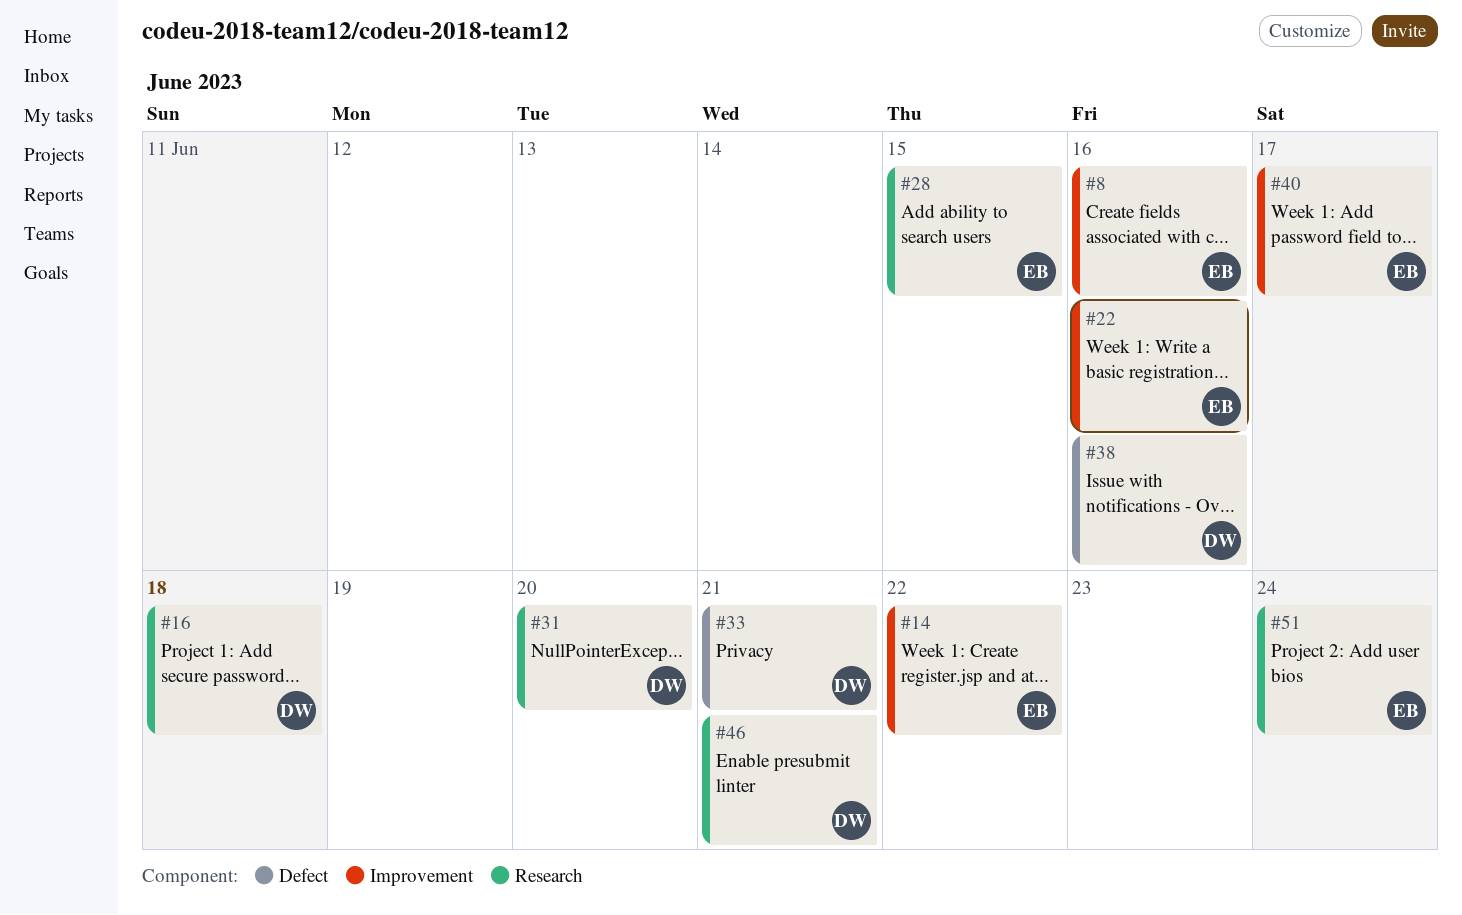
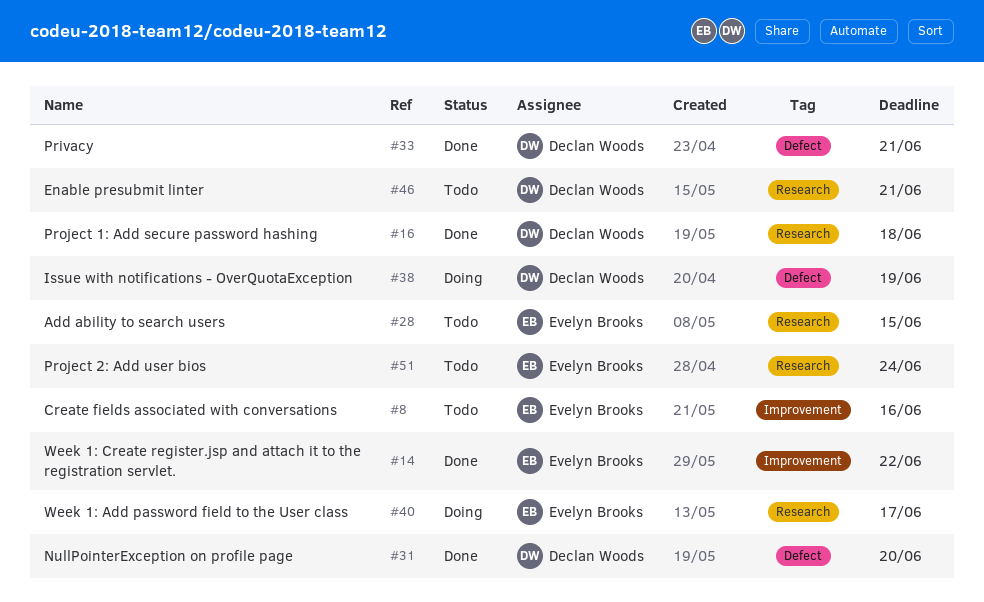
#22: present -> none
#31, label: Research -> Defect
#38, due: Jun 16 -> Jun 19
#40, label: Improvement -> Research

